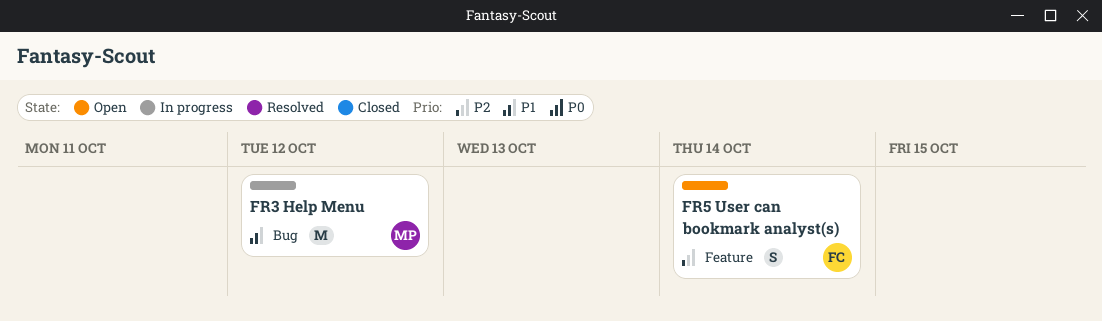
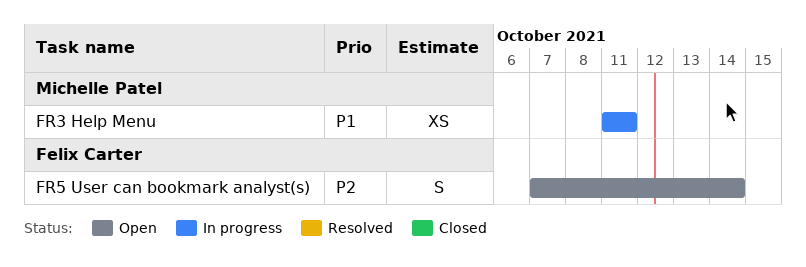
FR3 Help Menu, estimate: M -> XS
FR3 Help Menu, due: Oct 12 -> Oct 11

